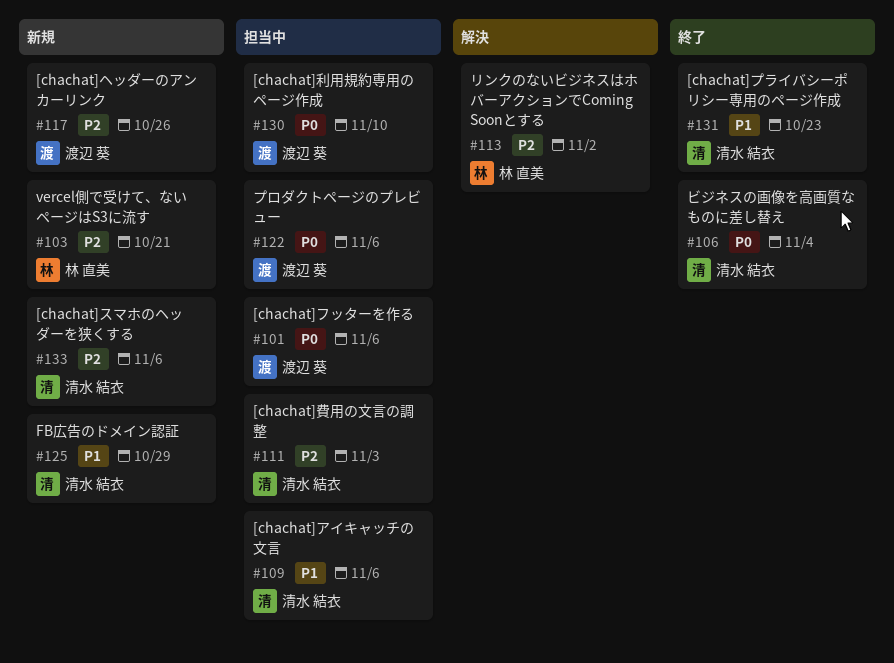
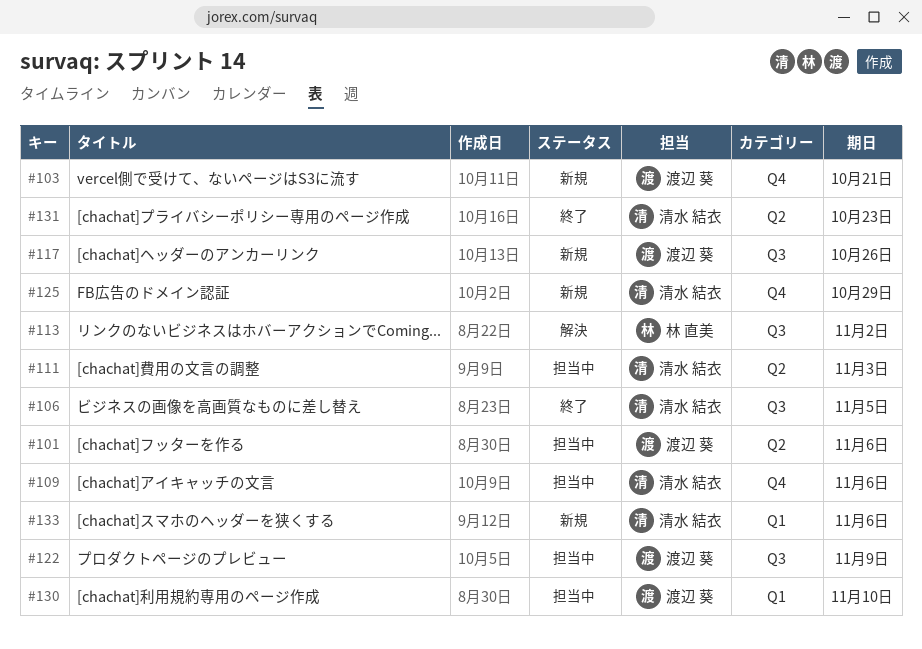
#103, owner: 林 直美 -> 渡辺 葵
#106, due: Nov 4 -> Nov 5
#122, due: Nov 6 -> Nov 9

